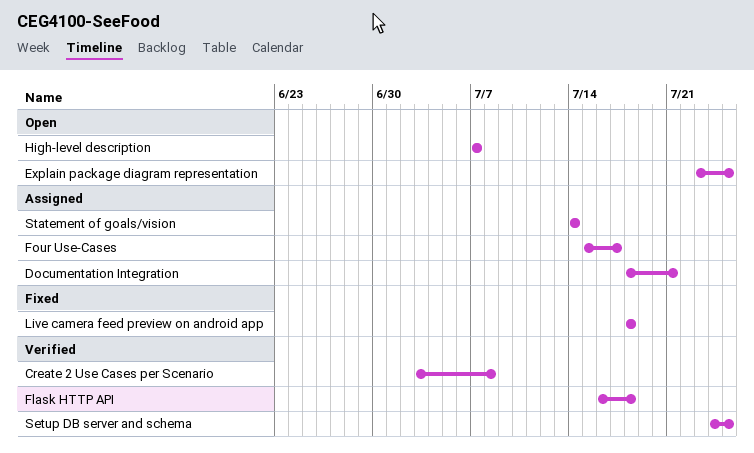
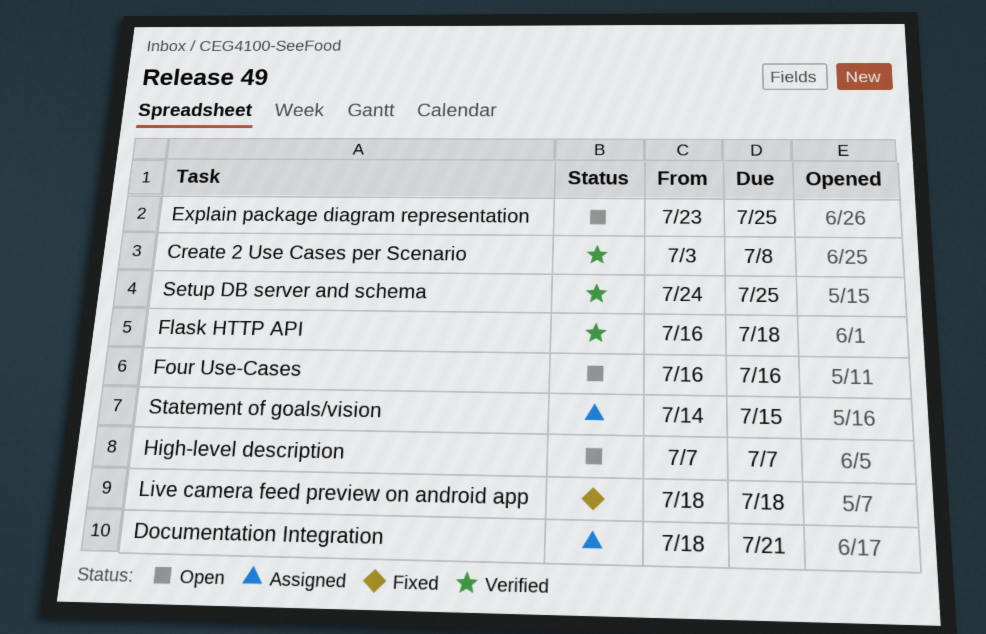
Four Use-Cases, status: Assigned -> Open
Four Use-Cases, start: Jul 15 -> Jul 16
Four Use-Cases, due: Jul 17 -> Jul 16
Statement of goals/vision, due: Jul 14 -> Jul 15

